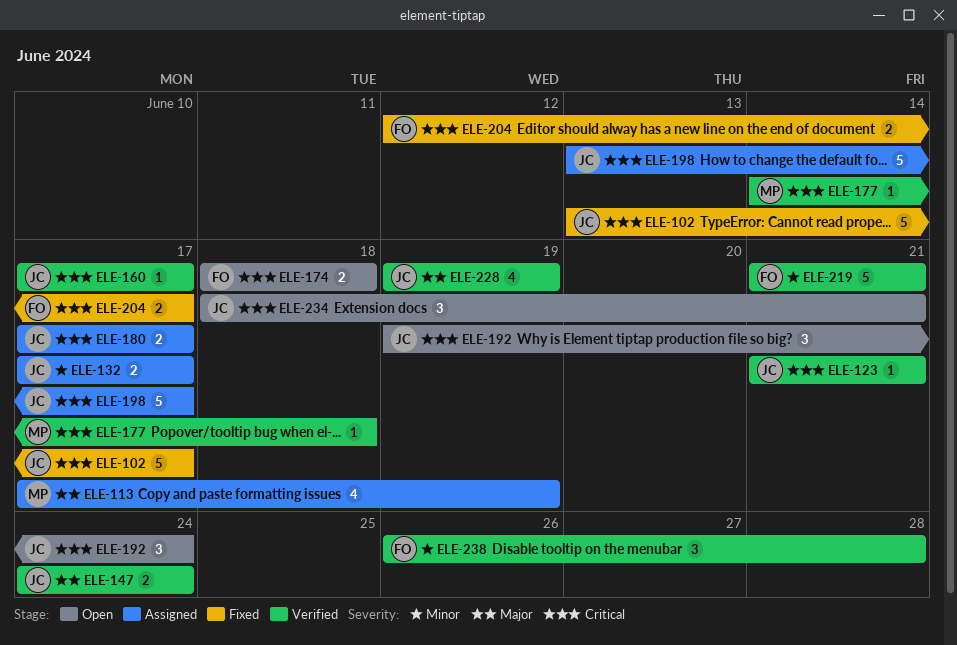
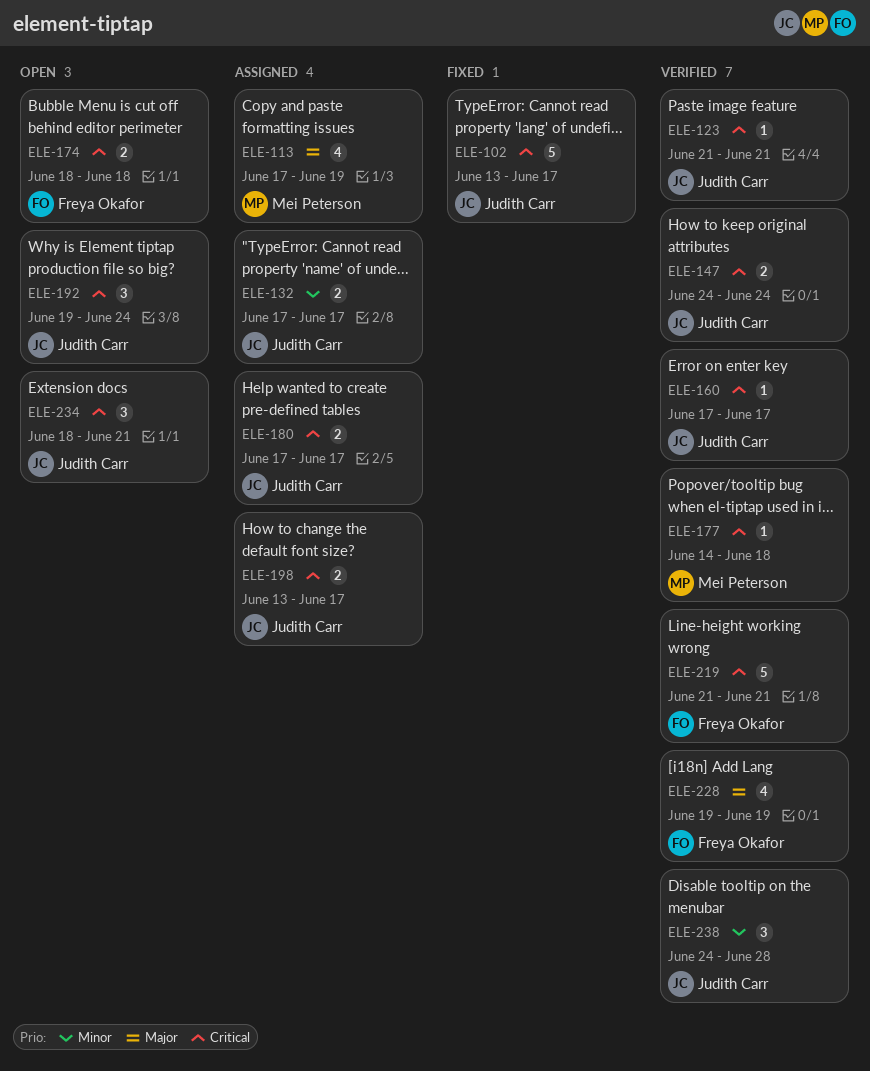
ELE-147, priority: Major -> Critical
ELE-198, estimate: 5 -> 2
ELE-204: present -> none
ELE-219, priority: Minor -> Critical
ELE-228, owner: Judith Carr -> Freya Okafor
ELE-238, owner: Freya Okafor -> Judith Carr
ELE-238, start: Jun 26 -> Jun 24

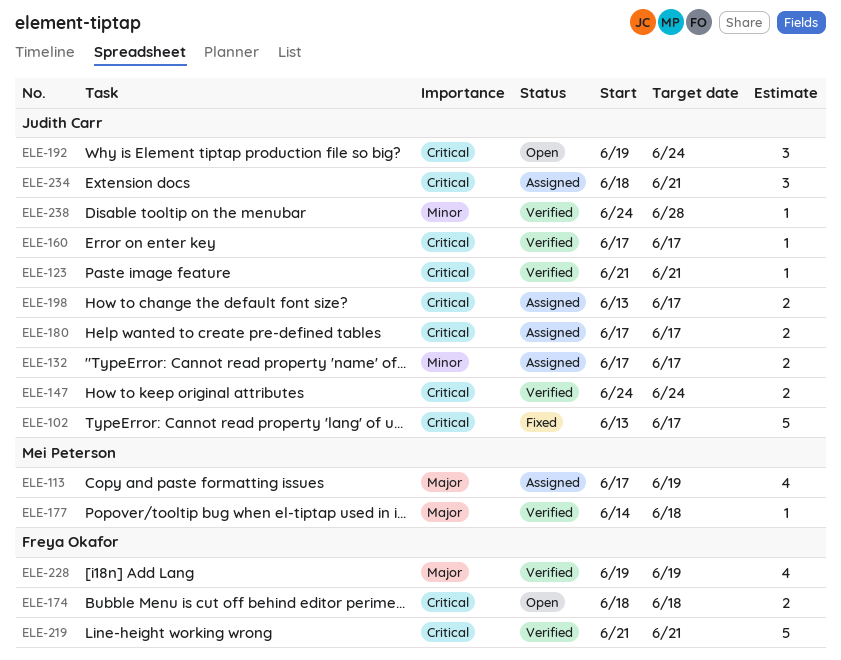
ELE-177, priority: Critical -> Major
ELE-234, status: Open -> Assigned
ELE-238, estimate: 3 -> 1

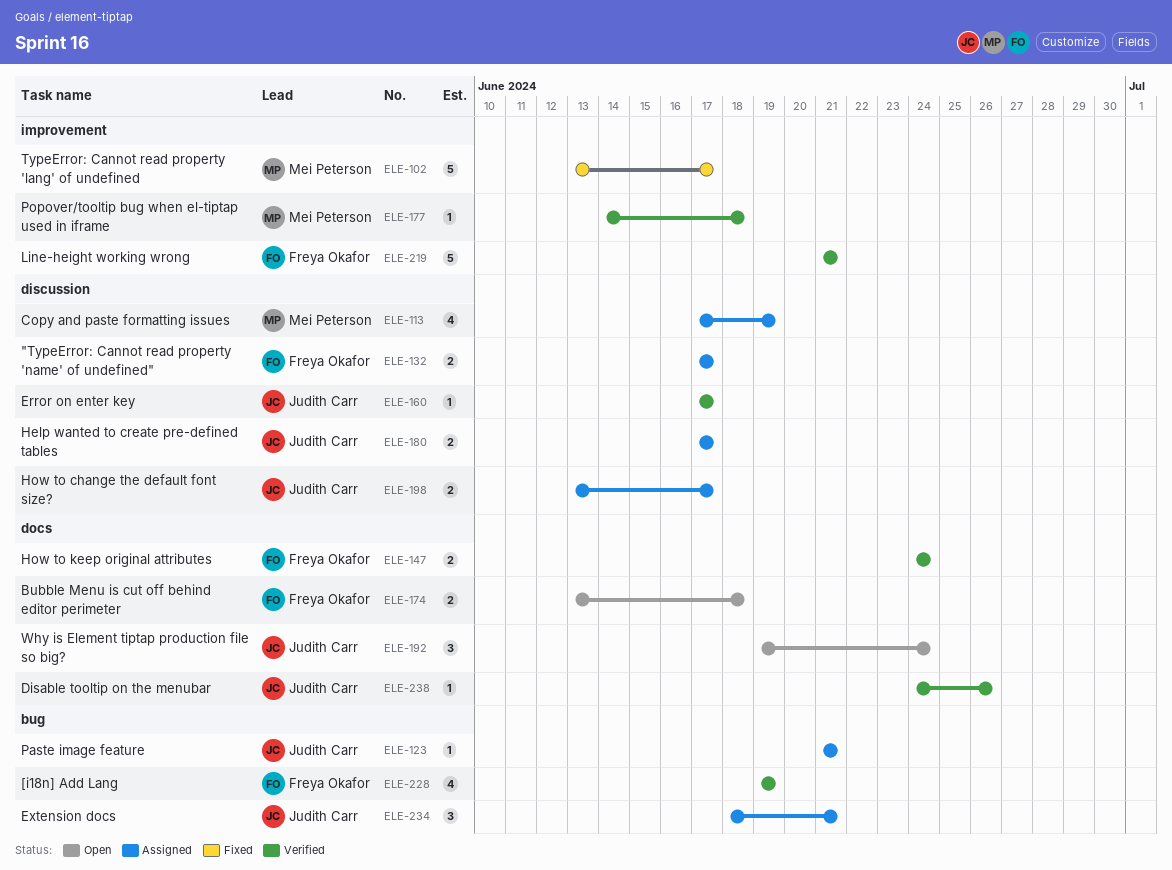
ELE-102, owner: Judith Carr -> Mei Peterson
ELE-123, status: Verified -> Assigned
ELE-132, owner: Judith Carr -> Freya Okafor
ELE-147, owner: Judith Carr -> Freya Okafor
ELE-174, start: Jun 18 -> Jun 13
ELE-238, due: Jun 28 -> Jun 26

